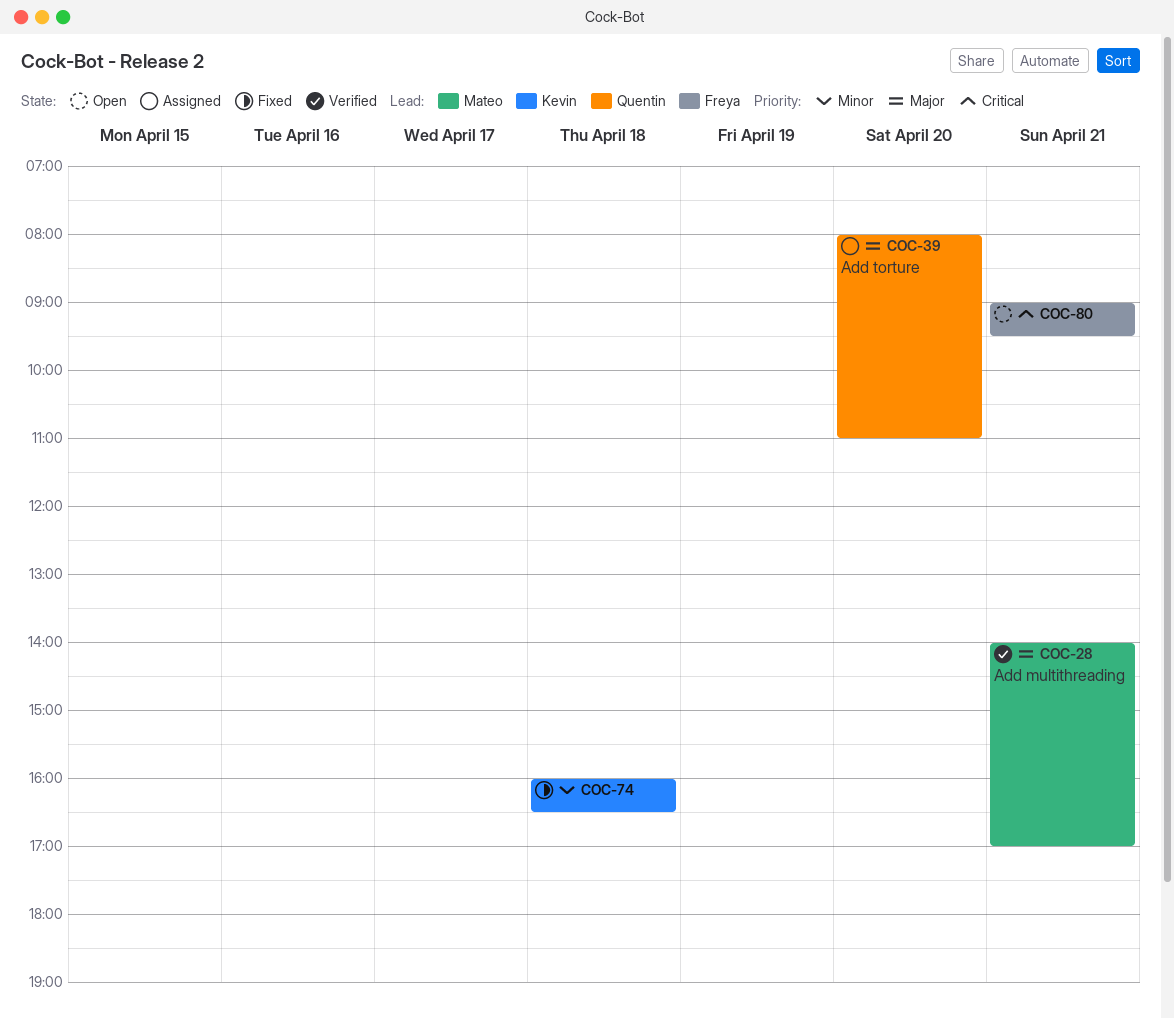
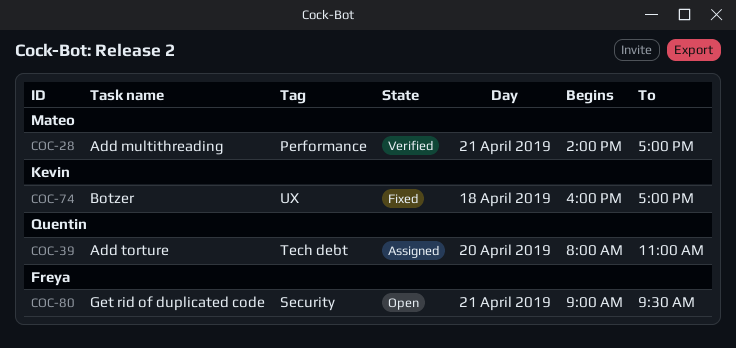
COC-74, ends: 16:30 -> 17:00

